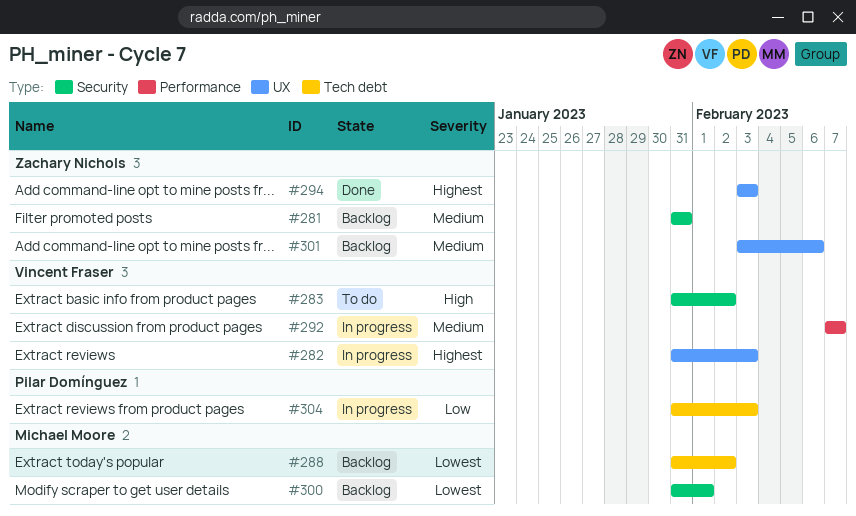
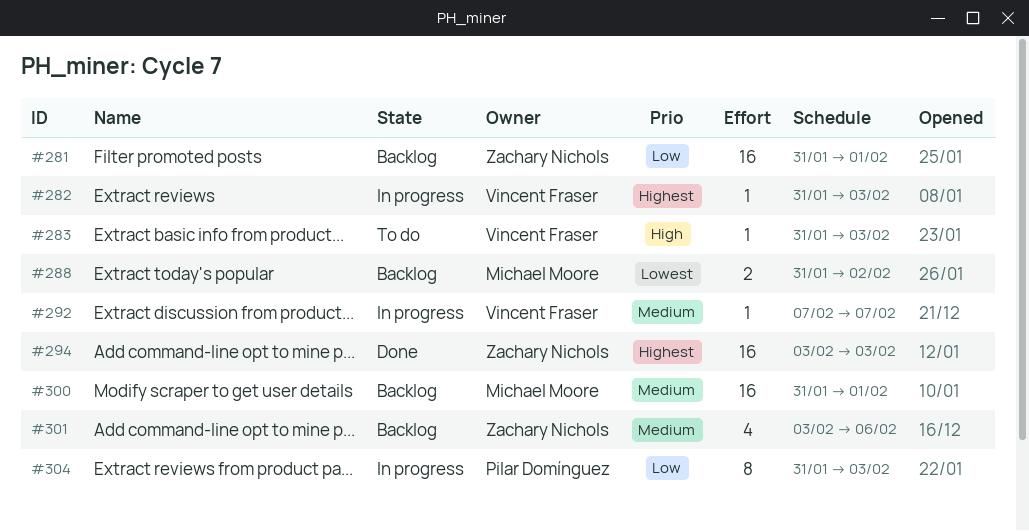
#281, priority: Medium -> Low
#281, due: Jan 31 -> Feb 1
#283, due: Feb 2 -> Feb 3
#300, priority: Lowest -> Medium

